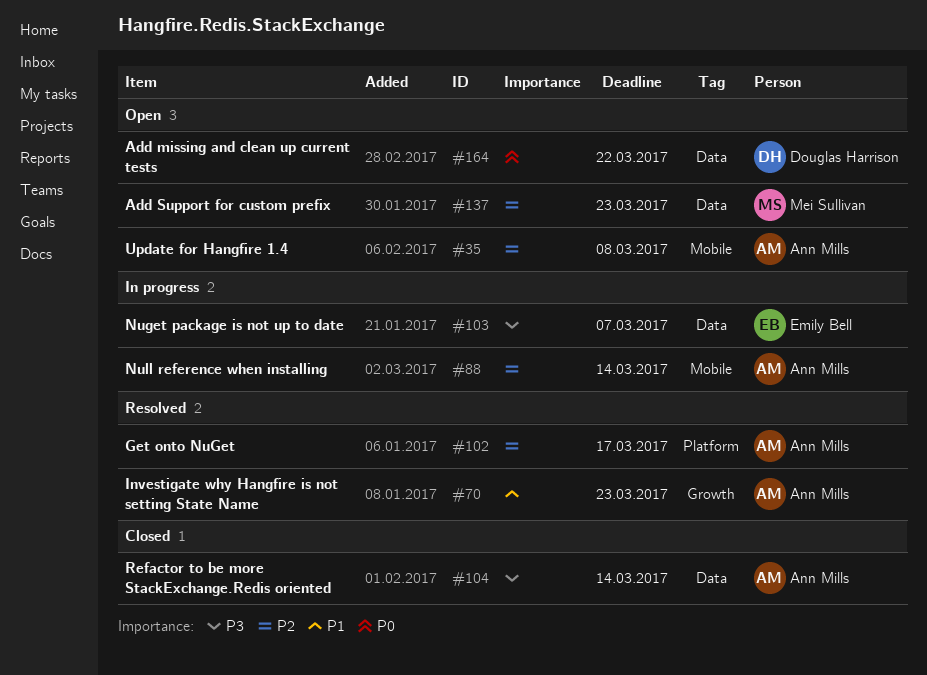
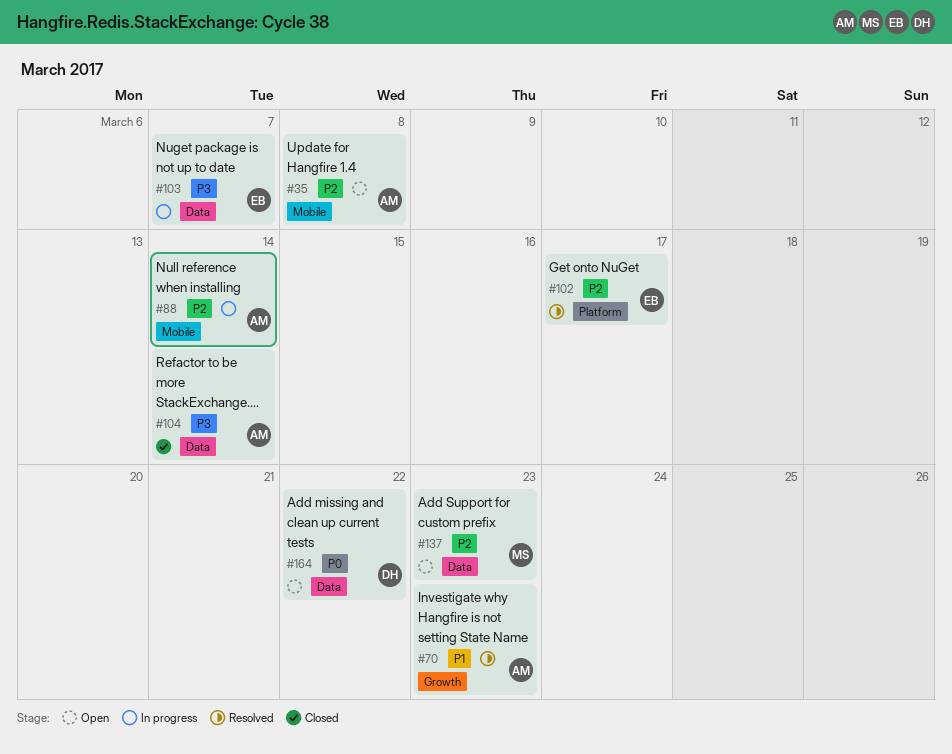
#102, owner: Ann Mills -> Emily Bell

